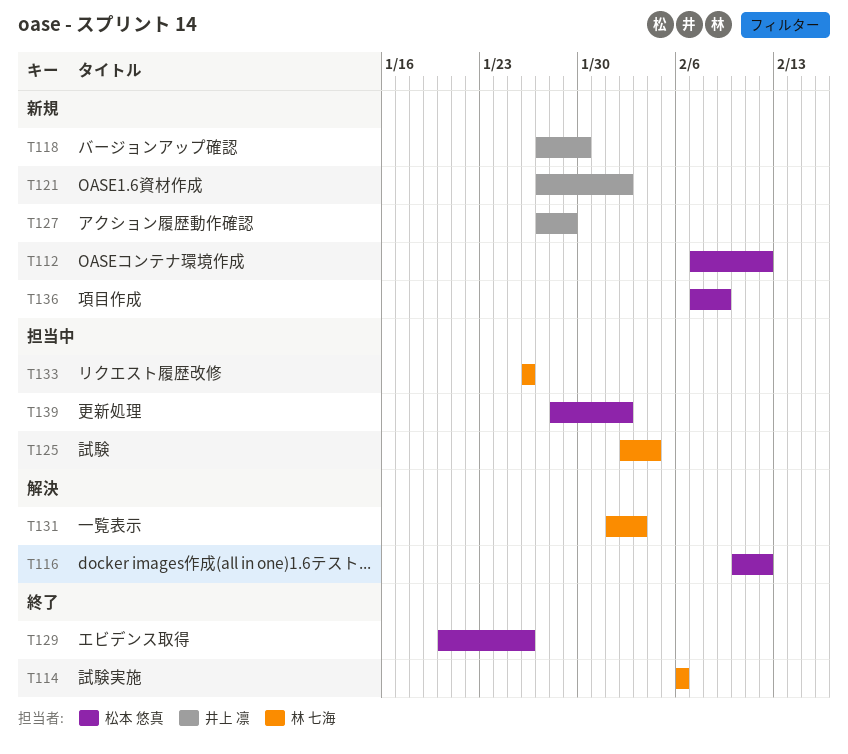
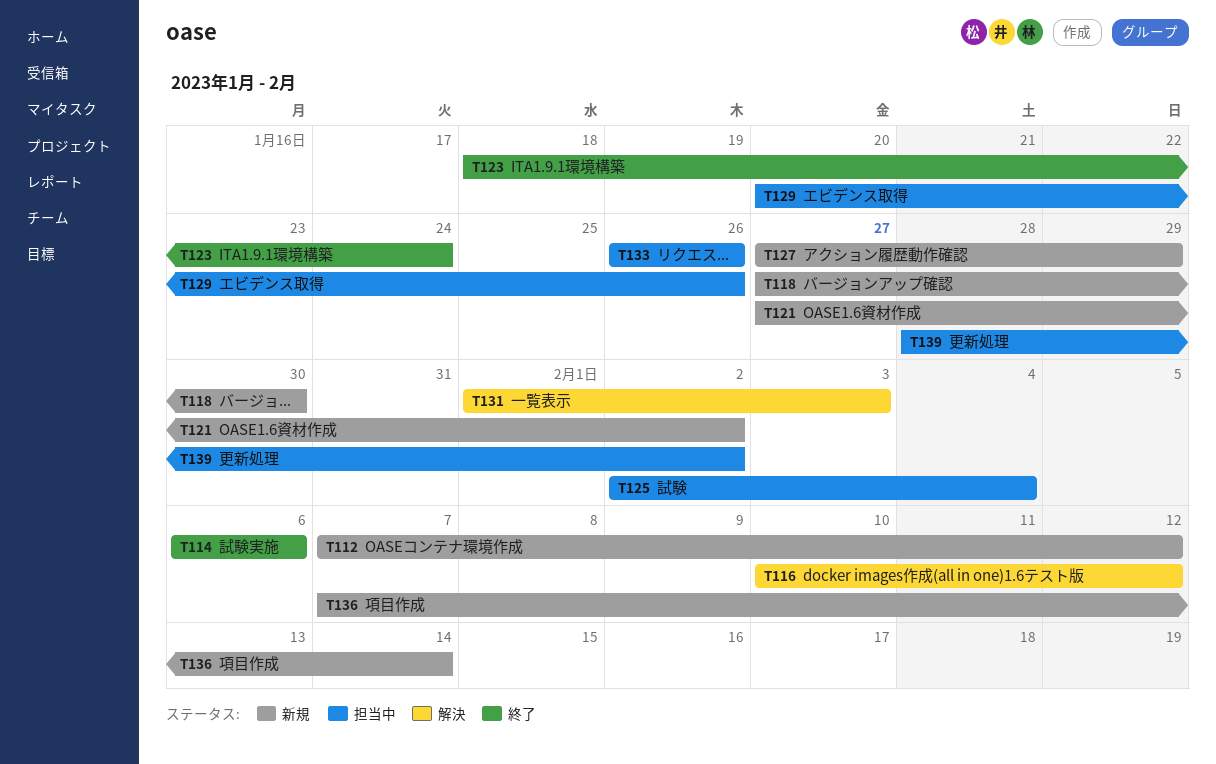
T123: none -> present
T129, status: 終了 -> 担当中
T136, due: Feb 9 -> Feb 14

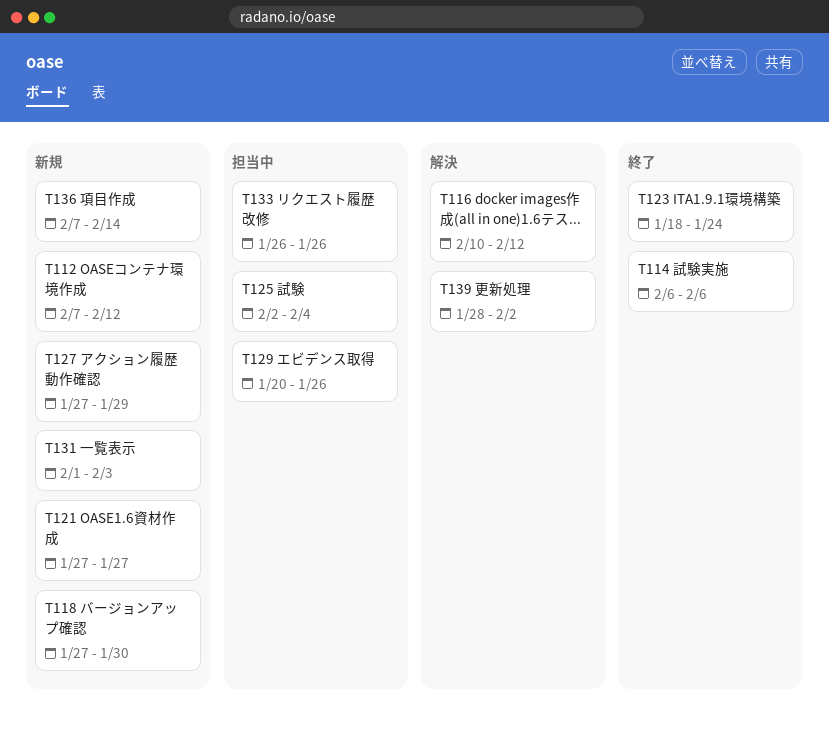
T121, due: Feb 2 -> Jan 27
T131, status: 解決 -> 新規
T139, status: 担当中 -> 解決

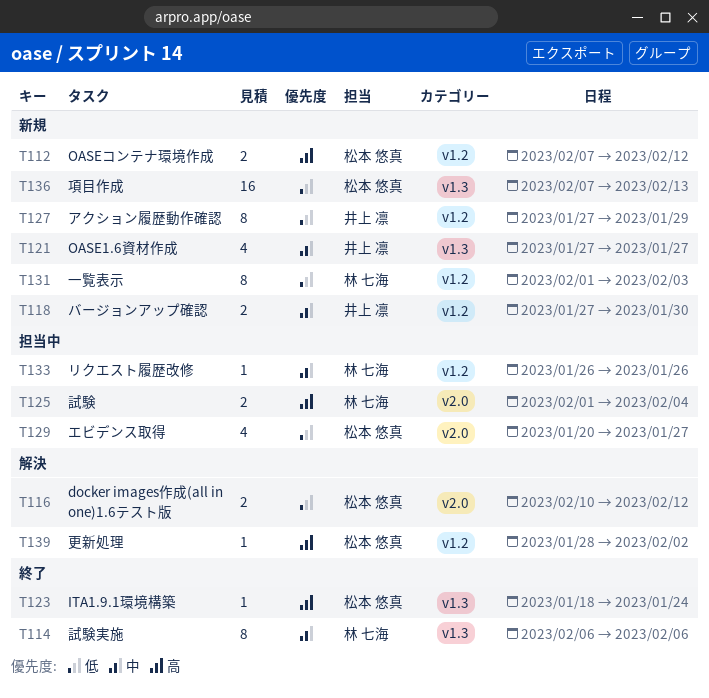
T125, start: Feb 2 -> Feb 1
T129, due: Jan 26 -> Jan 27
T136, due: Feb 14 -> Feb 13

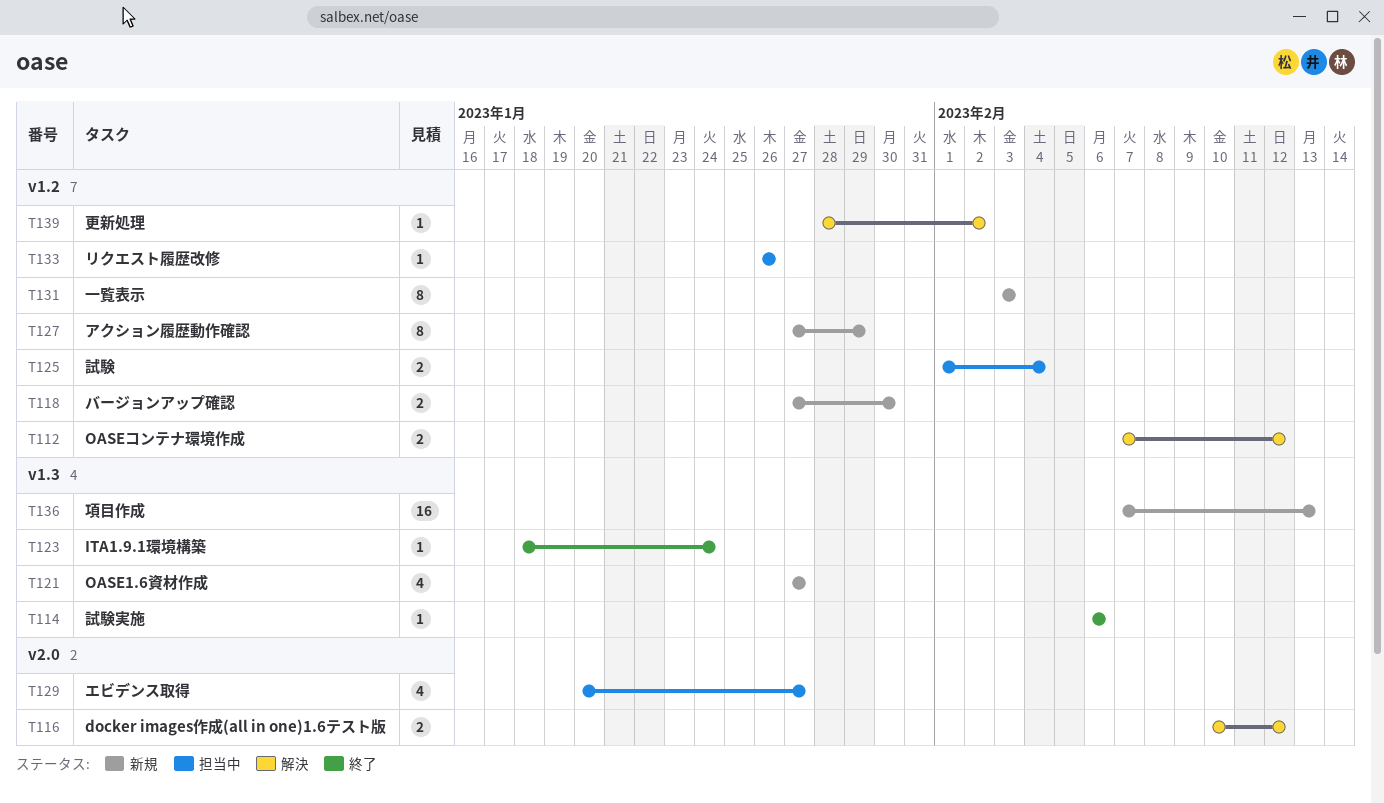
T112, status: 新規 -> 解決
T114, estimate: 8 -> 1
T125, label: v2.0 -> v1.2
T131, start: Feb 1 -> Feb 3

